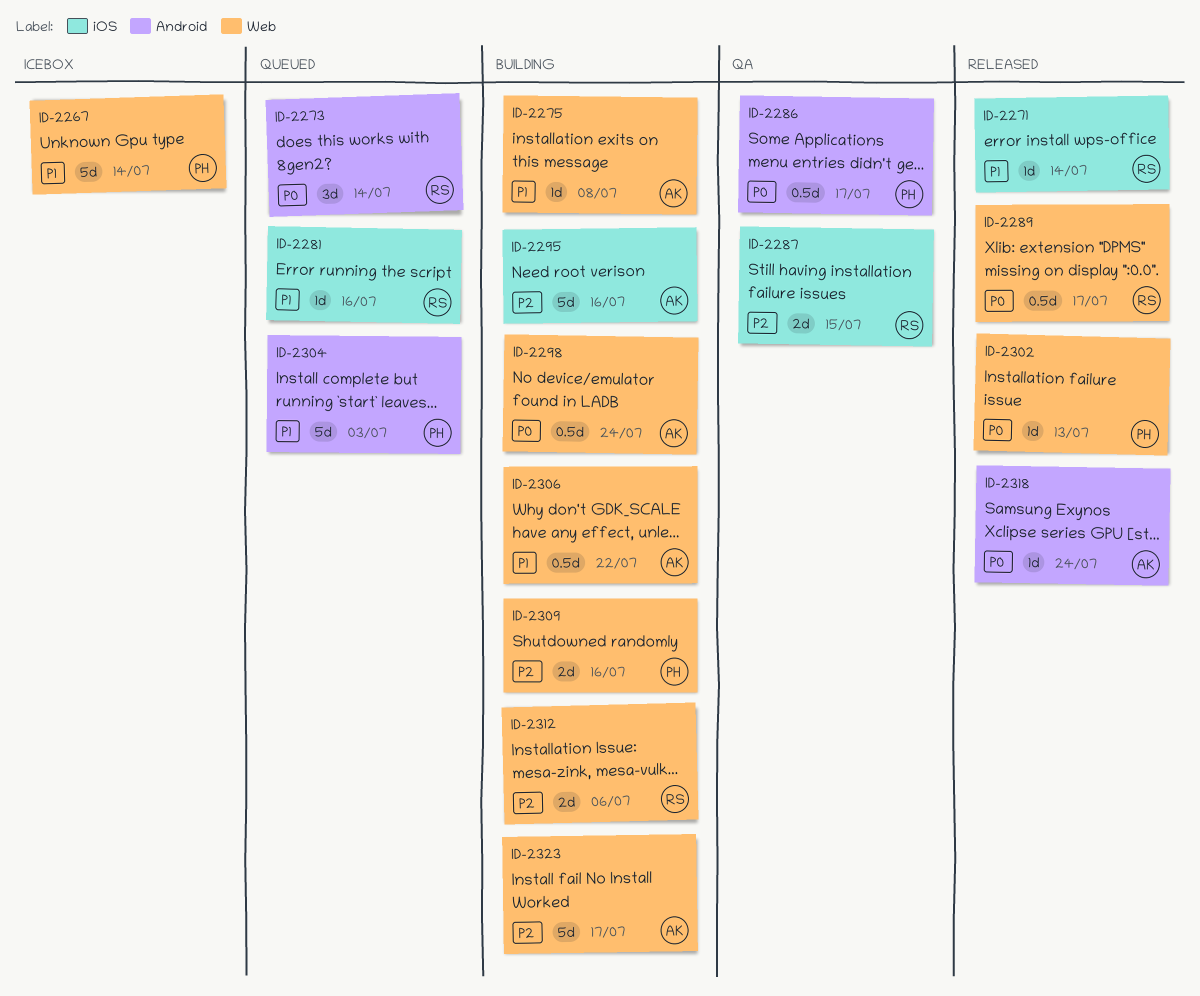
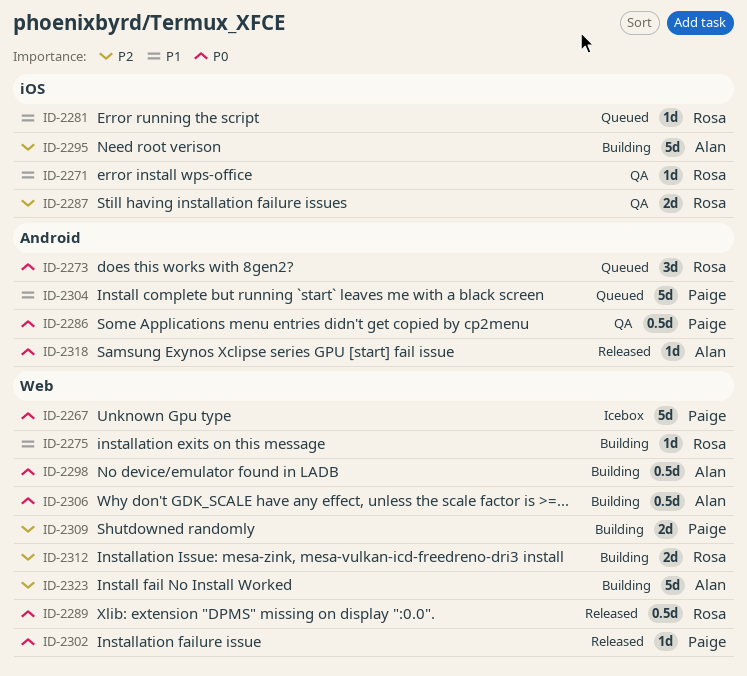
ID-2267, priority: P1 -> P0
ID-2271, status: Released -> QA
ID-2275, owner: Alan -> Rosa
ID-2306, priority: P1 -> P0

